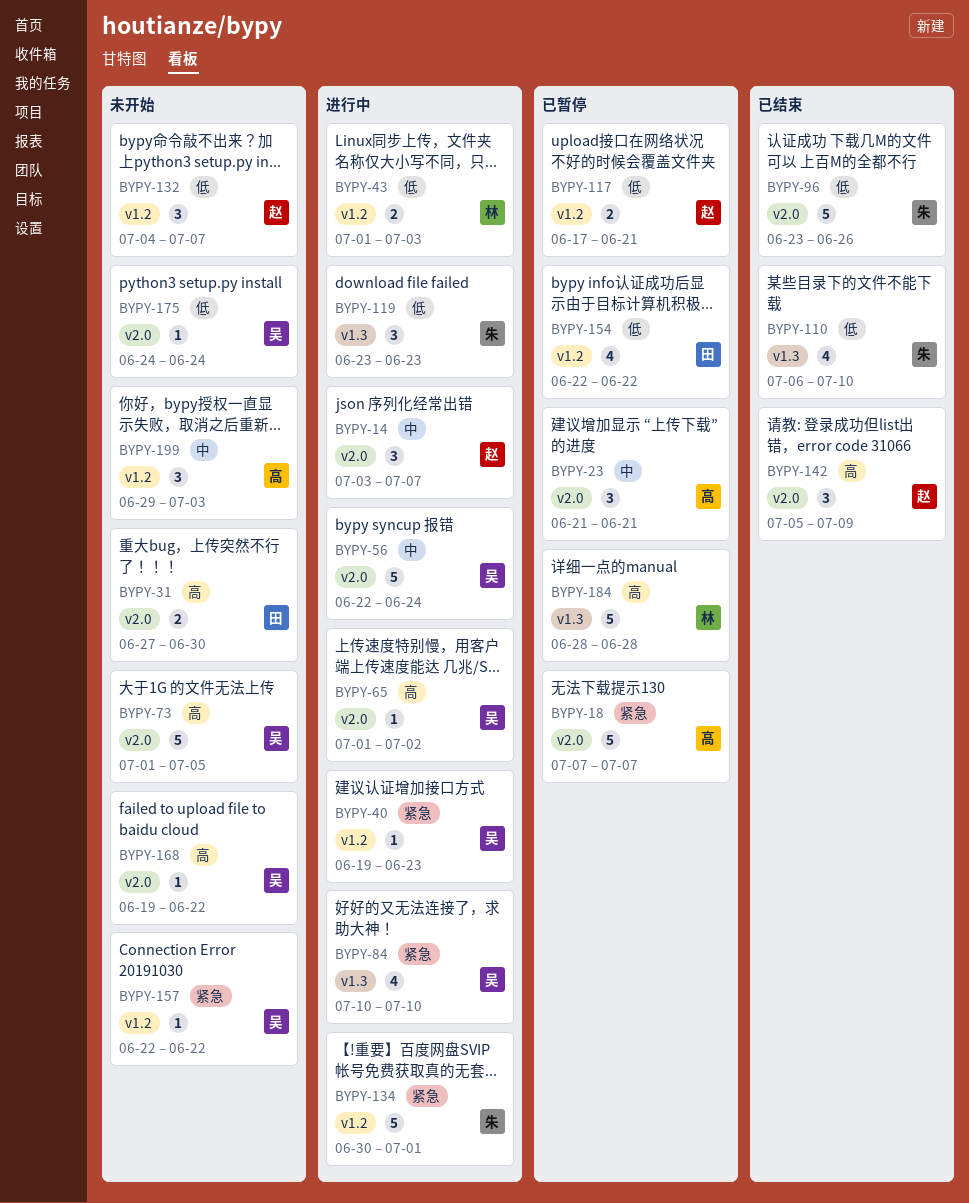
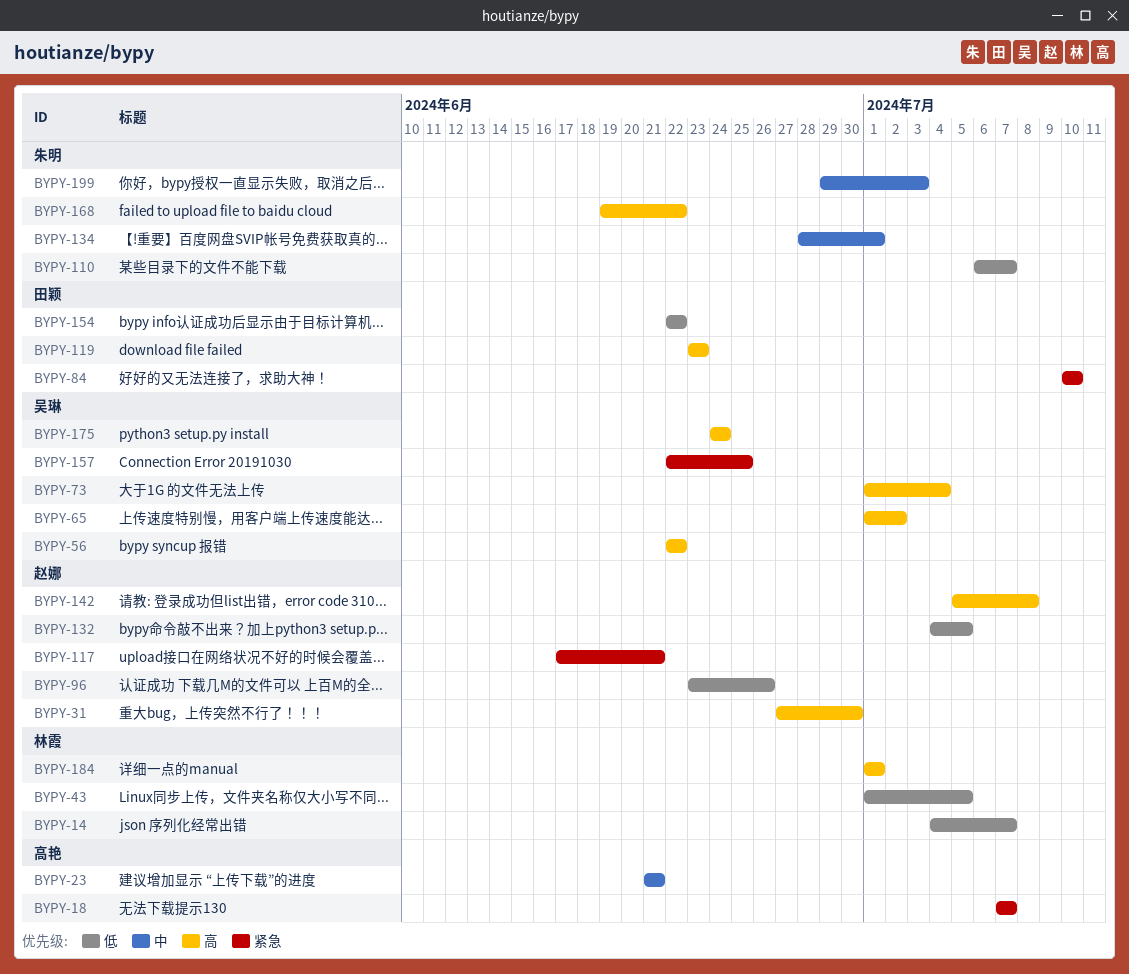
BYPY-14, owner: 赵娜 -> 林霞
BYPY-14, priority: 中 -> 低
BYPY-14, start: Jul 3 -> Jul 4
BYPY-31, owner: 田颖 -> 赵娜
BYPY-40: present -> none
BYPY-43, due: Jul 3 -> Jul 5
BYPY-56, priority: 中 -> 高
BYPY-56, due: Jun 24 -> Jun 22
BYPY-73, due: Jul 5 -> Jul 4
BYPY-84, owner: 吴琳 -> 田颖
BYPY-96, owner: 朱明 -> 赵娜
BYPY-110, due: Jul 10 -> Jul 7
BYPY-117, priority: 低 -> 紧急
BYPY-119, owner: 朱明 -> 田颖
BYPY-119, priority: 低 -> 高
BYPY-132, due: Jul 7 -> Jul 5
BYPY-134, priority: 紧急 -> 中
BYPY-134, start: Jun 30 -> Jun 28
BYPY-142, due: Jul 9 -> Jul 8
BYPY-157, due: Jun 22 -> Jun 25
BYPY-168, owner: 吴琳 -> 朱明
BYPY-175, priority: 低 -> 高
BYPY-184, start: Jun 28 -> Jul 1
BYPY-184, due: Jun 28 -> Jul 1
BYPY-199, owner: 高艳 -> 朱明

